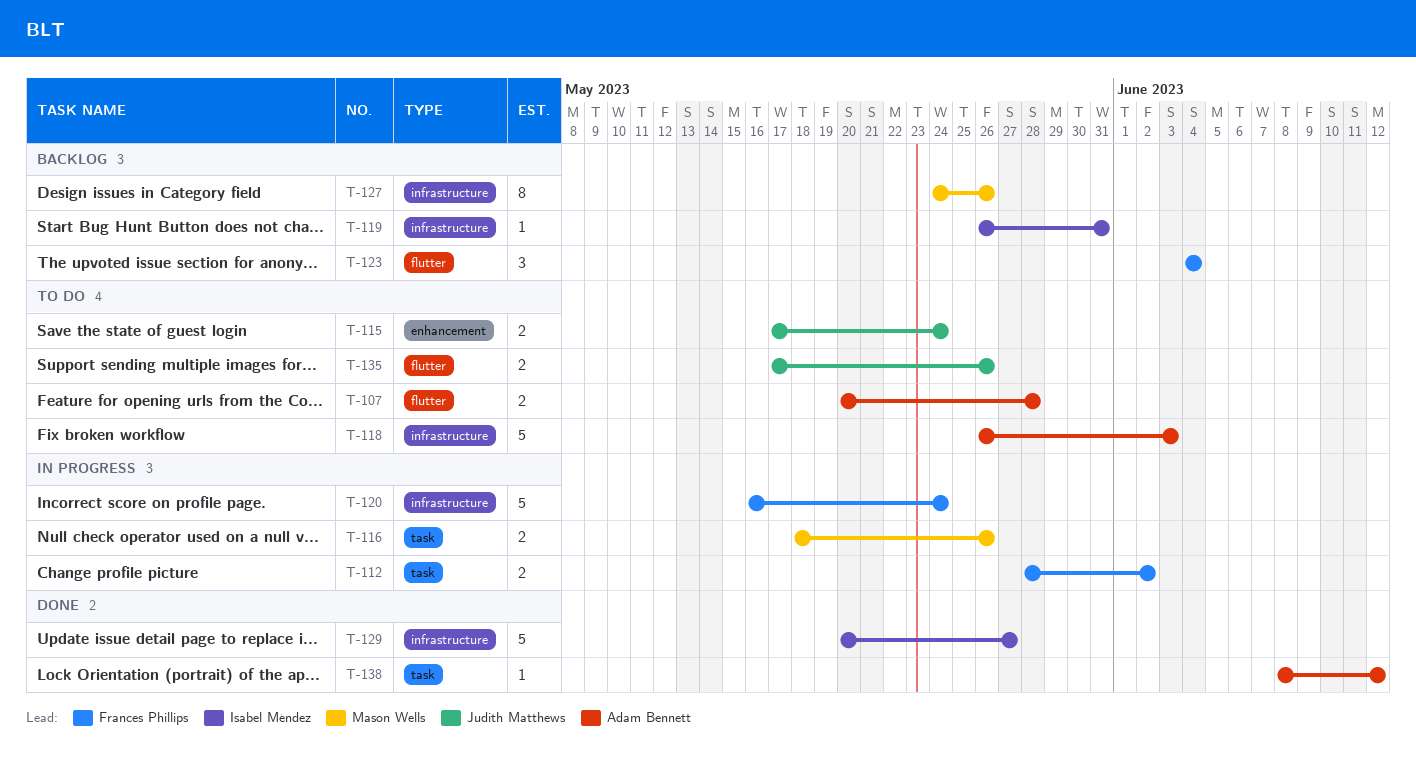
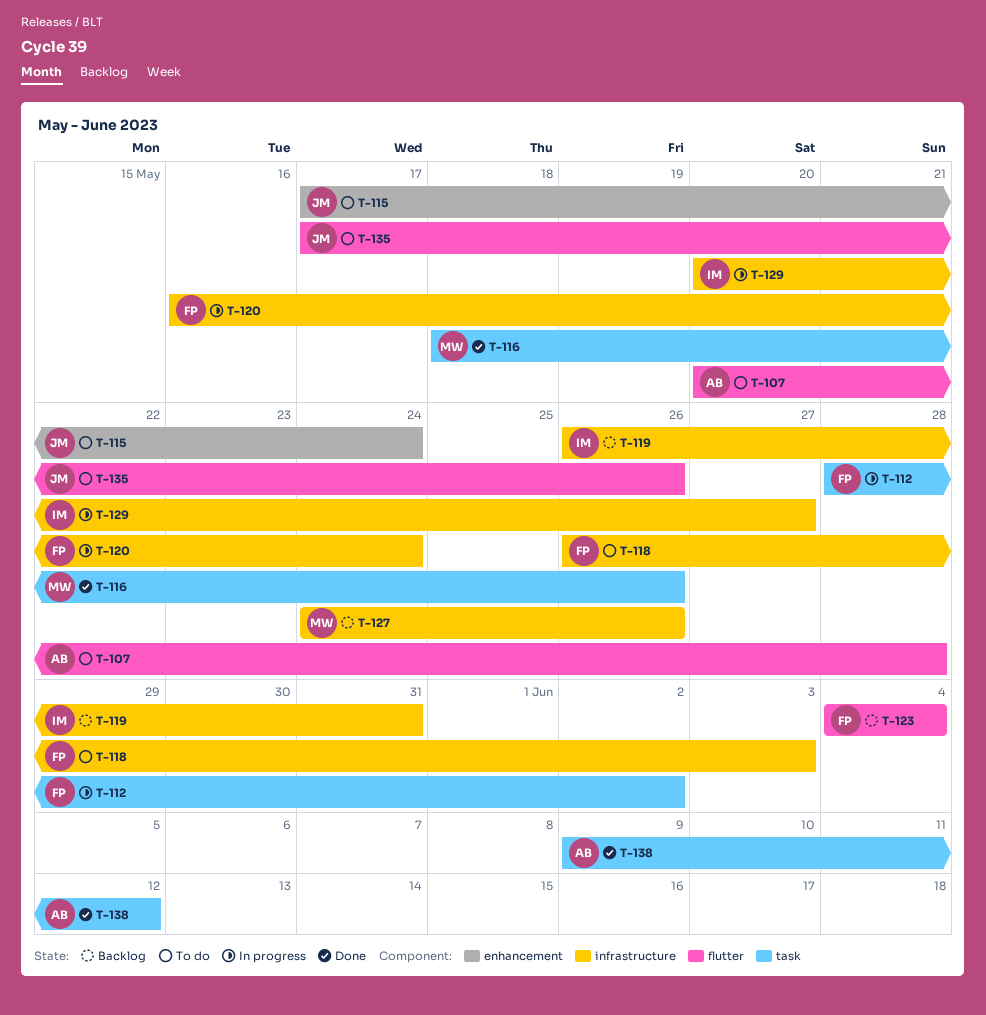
T-116, status: In progress -> Done
T-118, owner: Adam Bennett -> Frances Phillips
T-129, status: Done -> In progress
T-138, start: Jun 8 -> Jun 9

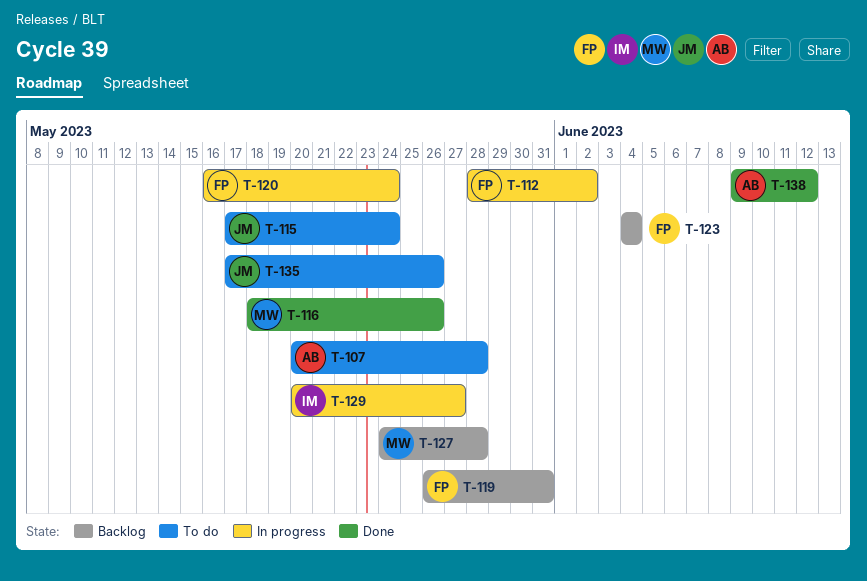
T-118: present -> none
T-119, owner: IM -> FP
T-127, due: May 26 -> May 28

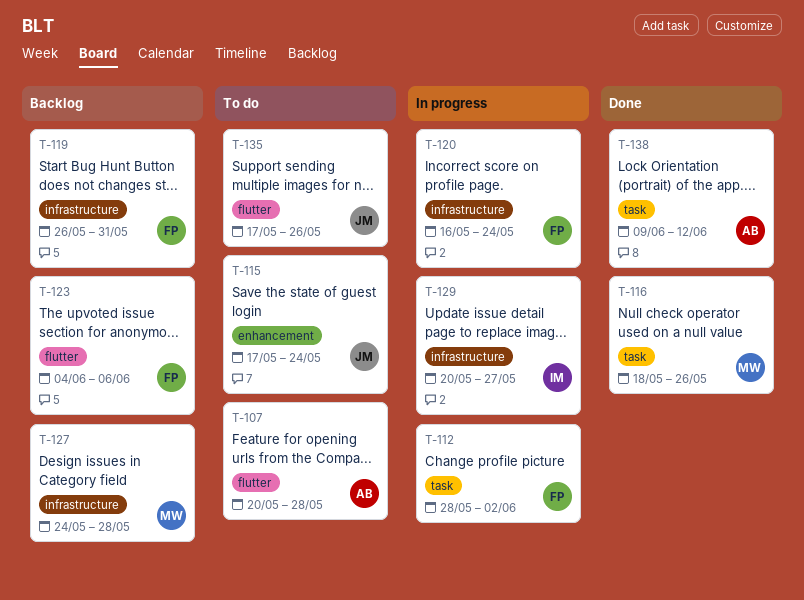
T-123, due: Jun 4 -> Jun 6

